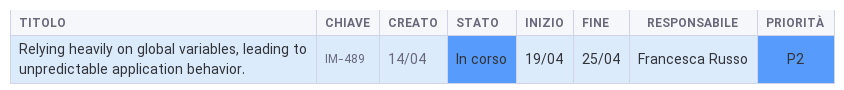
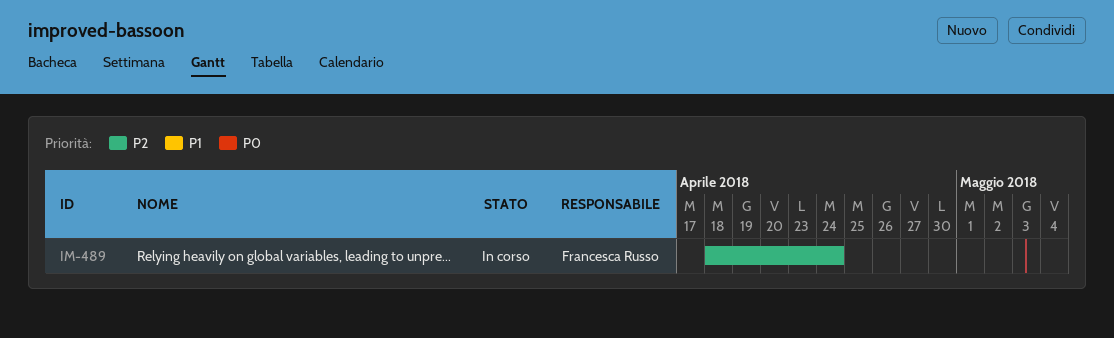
IM-489, start: Apr 19 -> Apr 18
IM-489, due: Apr 25 -> Apr 24

